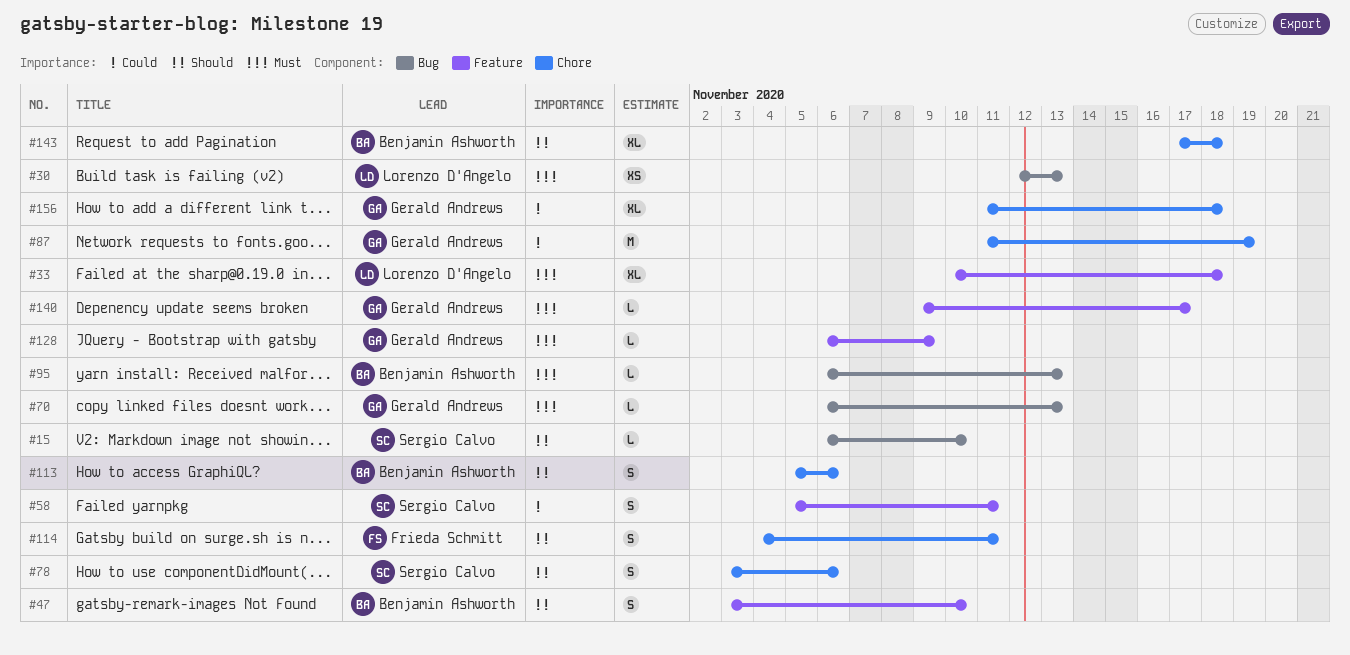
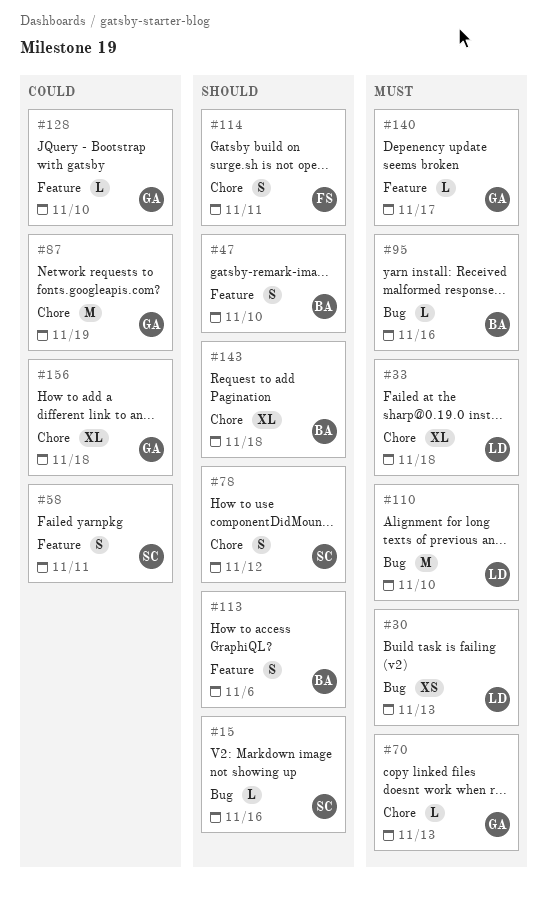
#15, due: Nov 10 -> Nov 16
#33, label: Feature -> Chore
#70, label: Bug -> Chore
#78, due: Nov 6 -> Nov 12
#95, due: Nov 13 -> Nov 16
#110: none -> present
#113, label: Chore -> Feature
#128, priority: Must -> Could
#128, due: Nov 9 -> Nov 10

